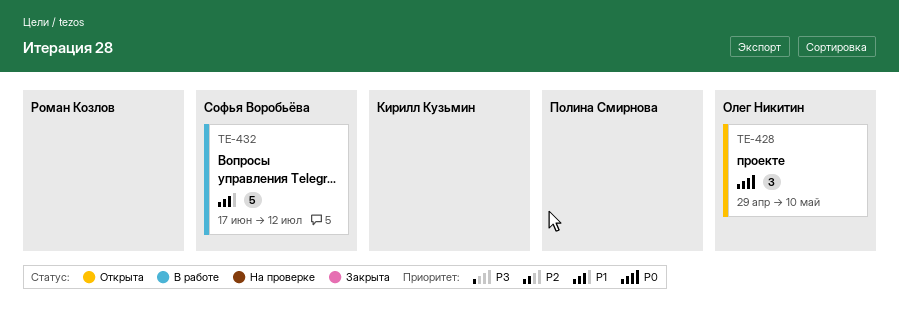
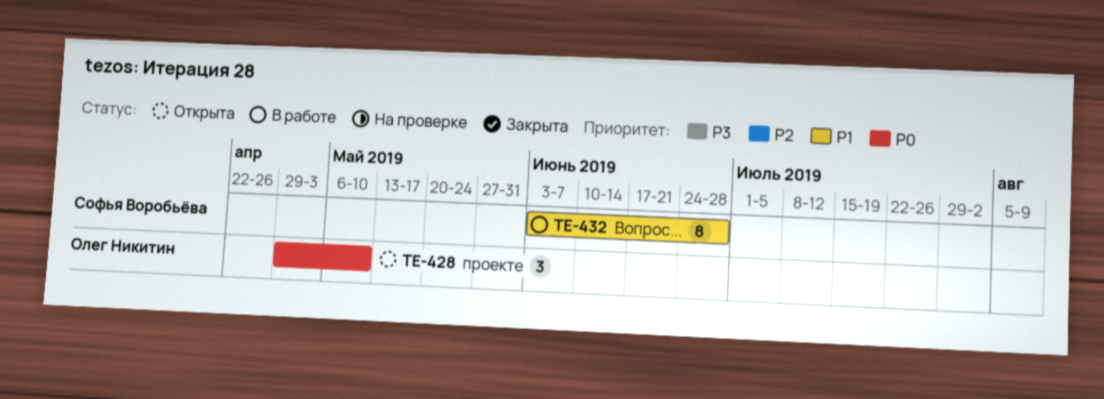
TE-432, estimate: 5 -> 8
TE-432, start: Jun 17 -> Jun 3
TE-432, due: Jul 12 -> Jun 28

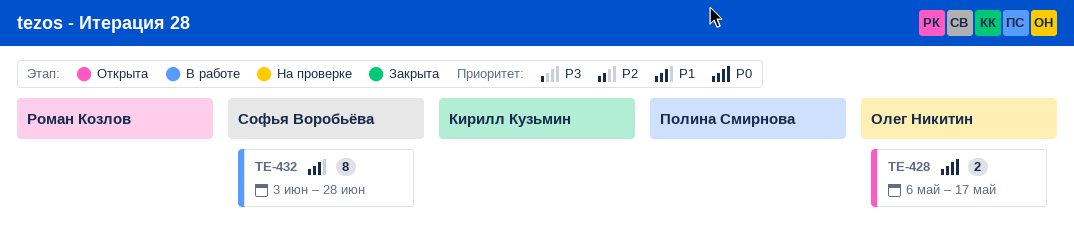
TE-428, estimate: 3 -> 2
TE-428, start: Apr 29 -> May 6
TE-428, due: May 10 -> May 17

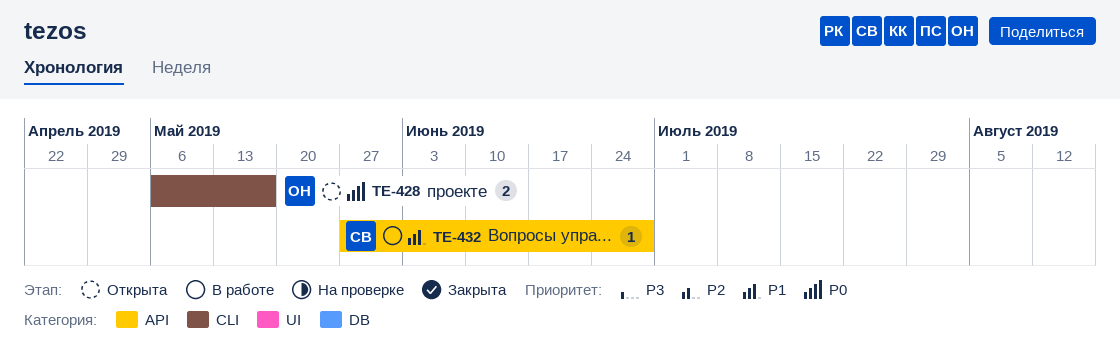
TE-432, estimate: 8 -> 1
TE-432, start: Jun 3 -> May 27

